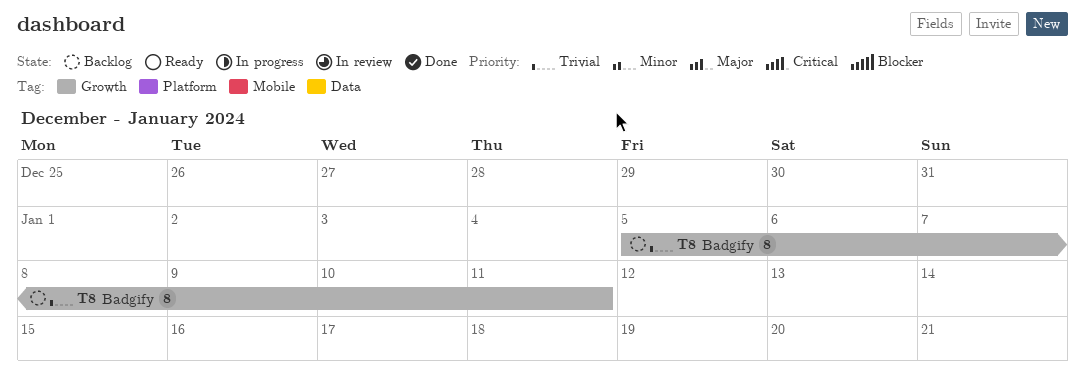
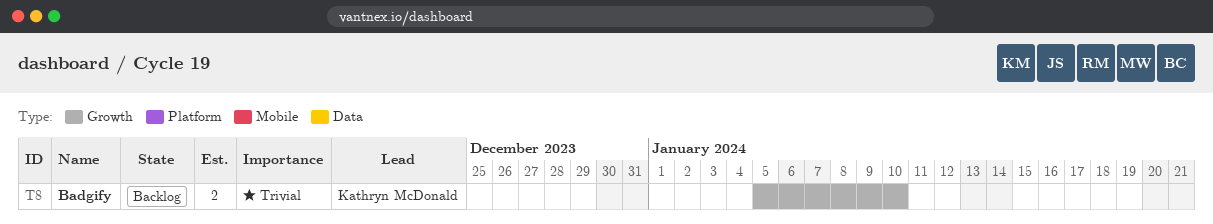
T8, estimate: 8 -> 2
T8, due: Jan 11 -> Jan 10

